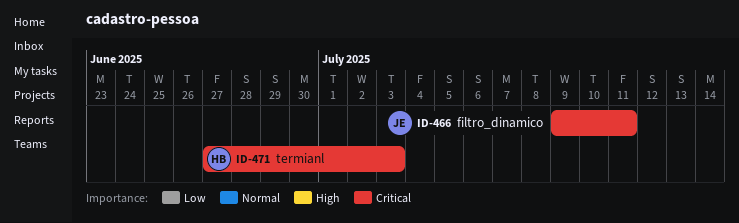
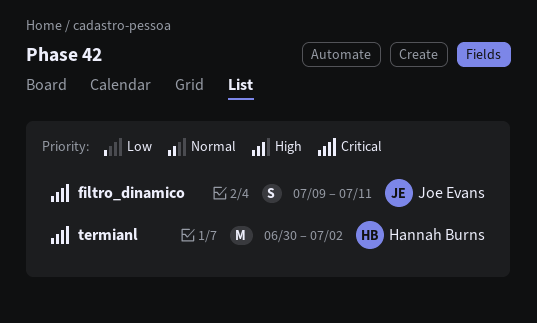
termianl, start: Jun 27 -> Jun 30
termianl, due: Jul 3 -> Jul 2

